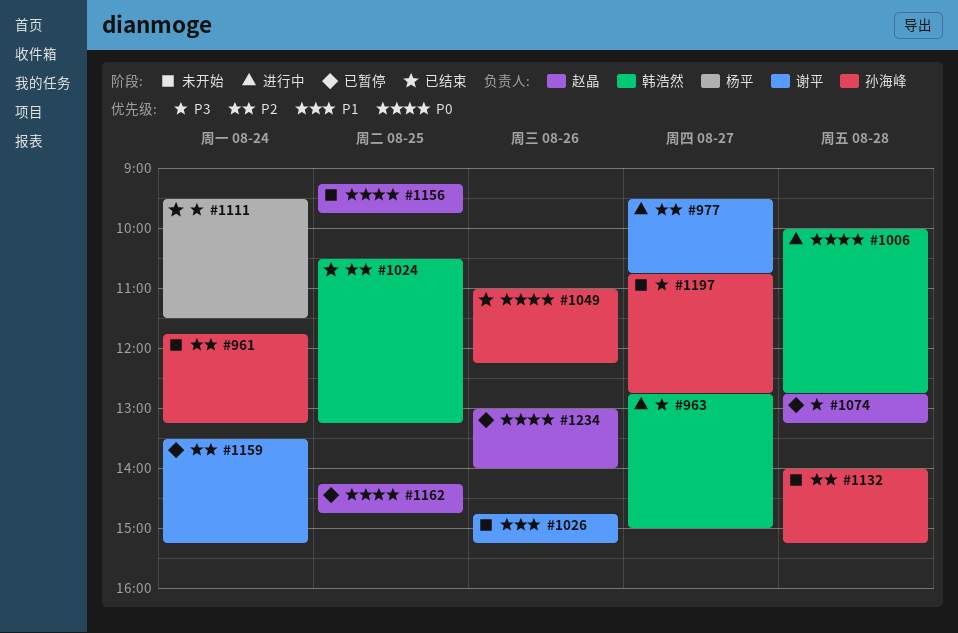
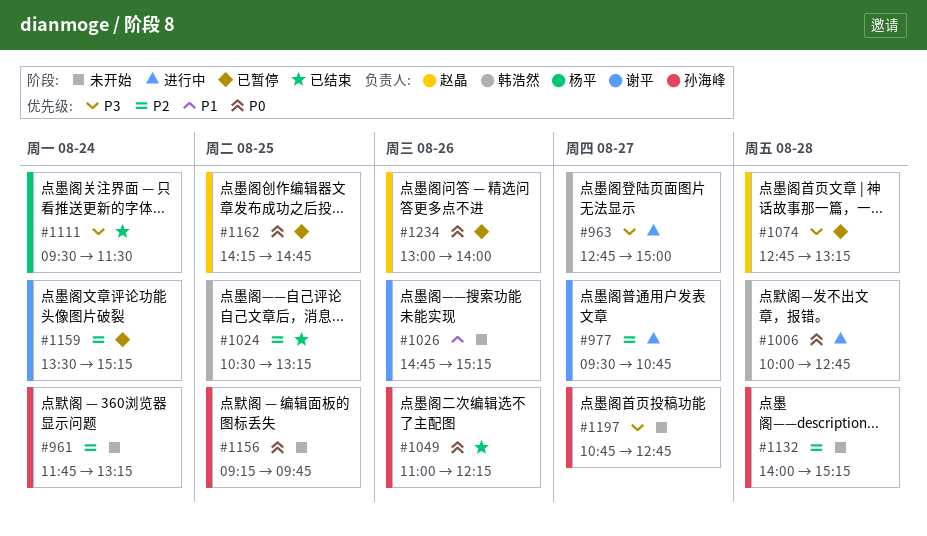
#1156, owner: 赵晶 -> 孙海峰

